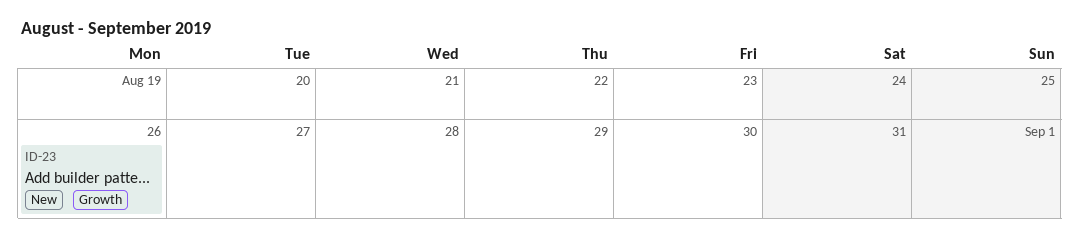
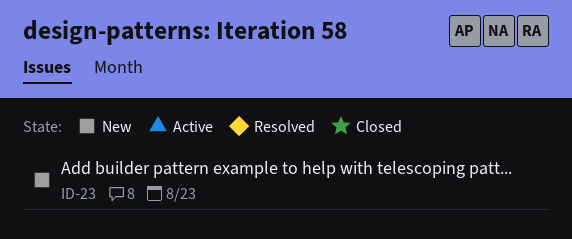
ID-23, due: Aug 26 -> Aug 23

